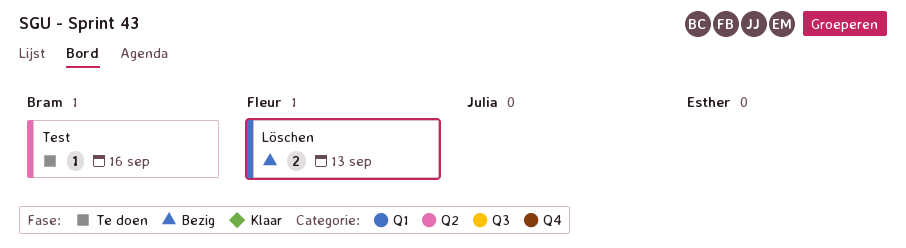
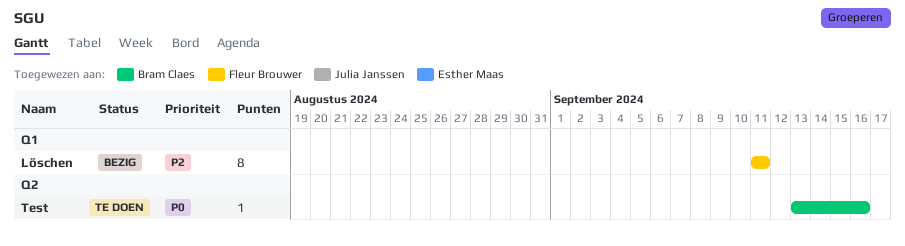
Löschen, estimate: 2 -> 8
Löschen, due: Sep 13 -> Sep 11

